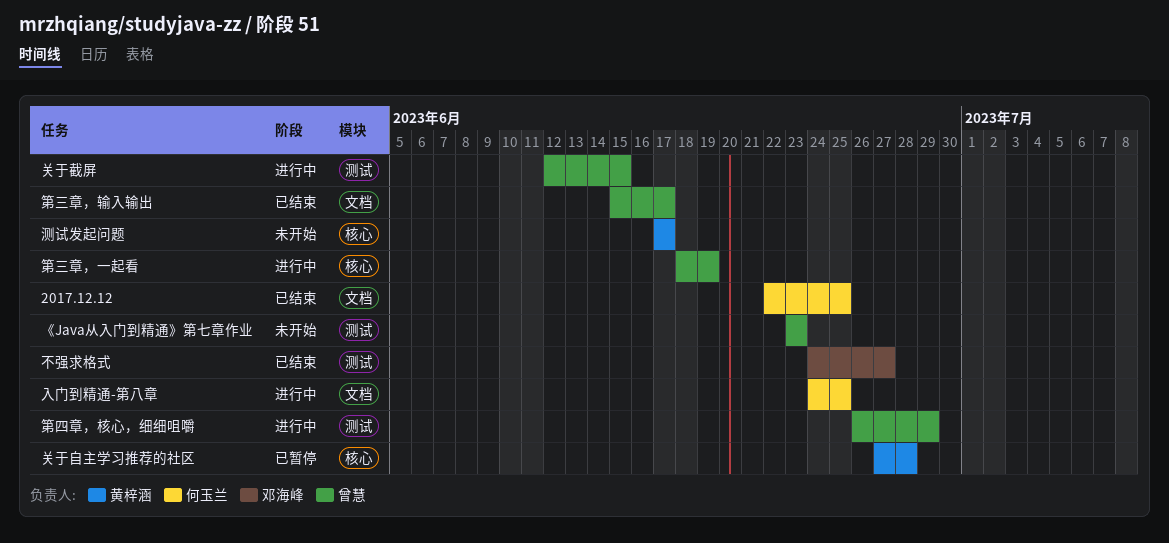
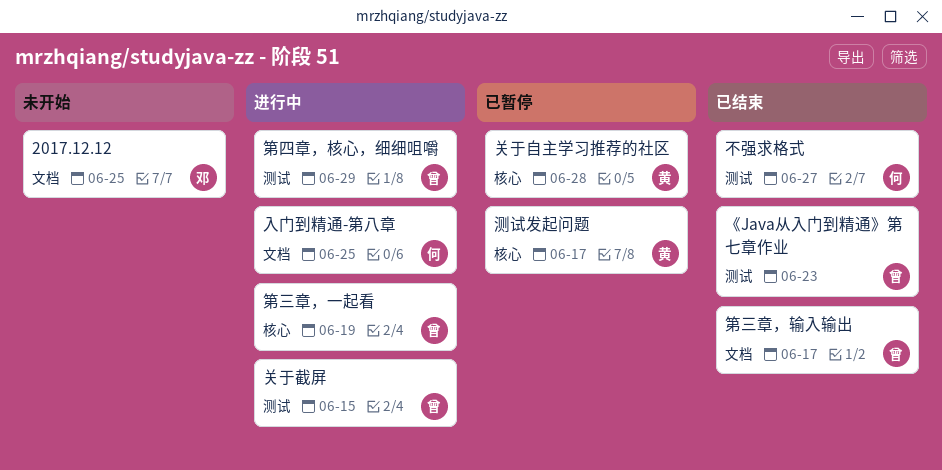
2017.12.12, status: 已结束 -> 未开始
2017.12.12, owner: 何玉兰 -> 邓海峰
《Java从入门到精通》第七章作业, status: 未开始 -> 已结束
不强求格式, owner: 邓海峰 -> 何玉兰
测试发起问题, status: 未开始 -> 已暂停

